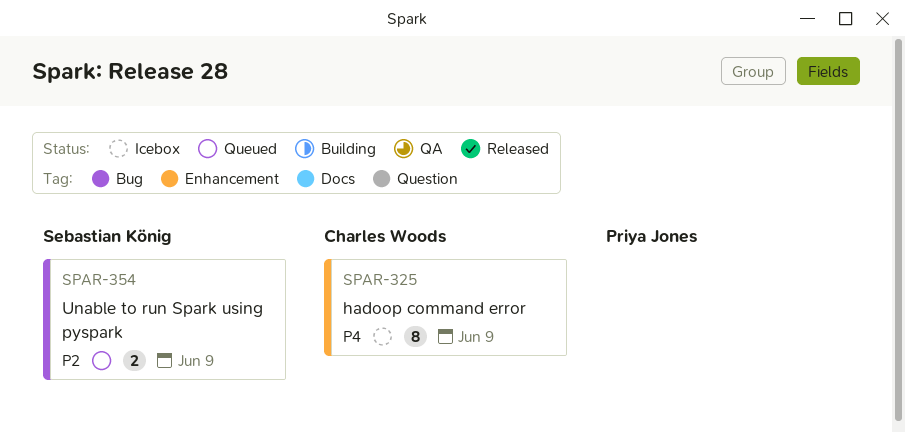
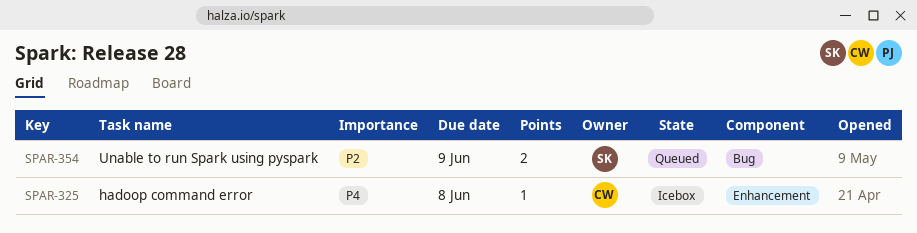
SPAR-325, estimate: 8 -> 1
SPAR-325, due: Jun 9 -> Jun 8

